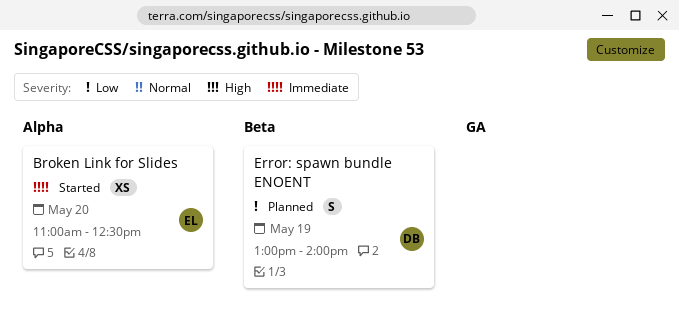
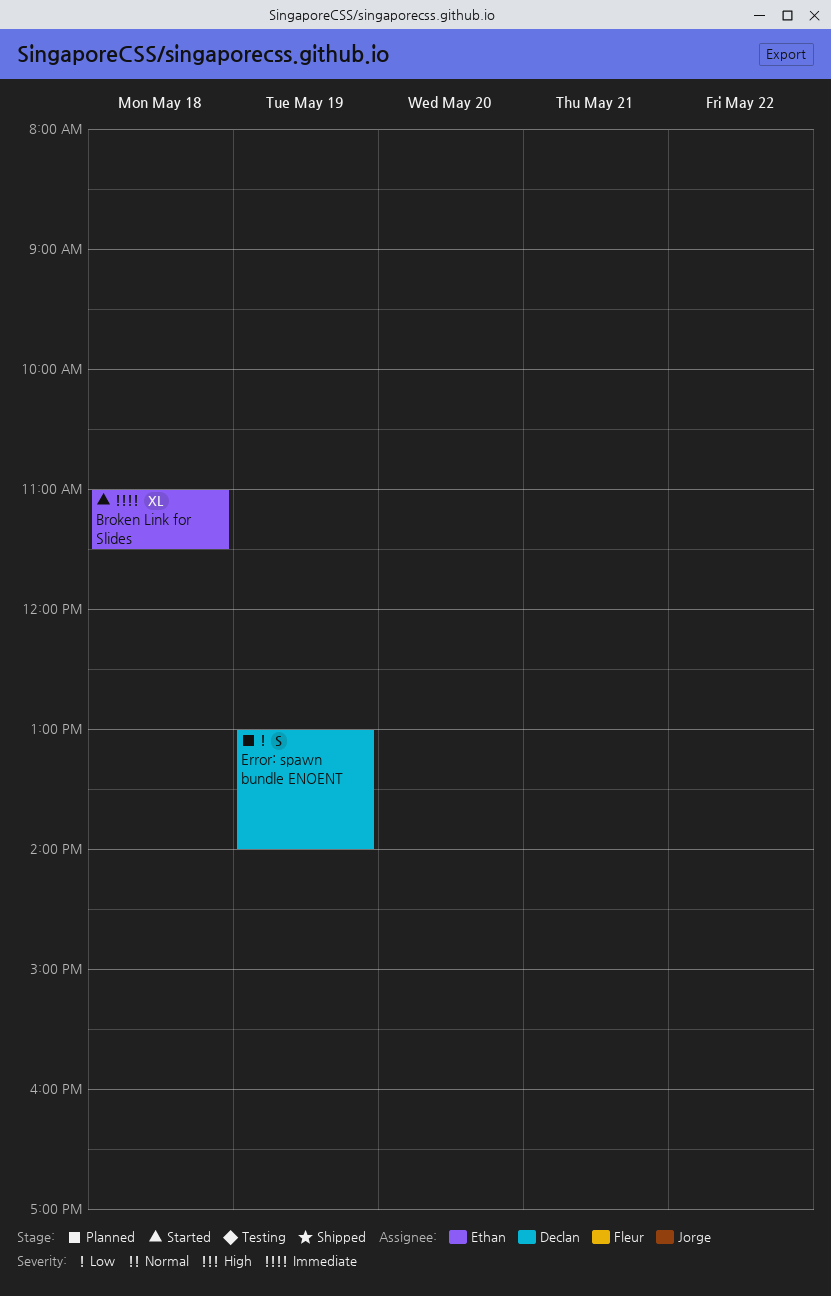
Broken Link for Slides, estimate: XS -> XL
Broken Link for Slides, day: May 20 -> May 18
Broken Link for Slides, ends: 12:30 -> 11:30

